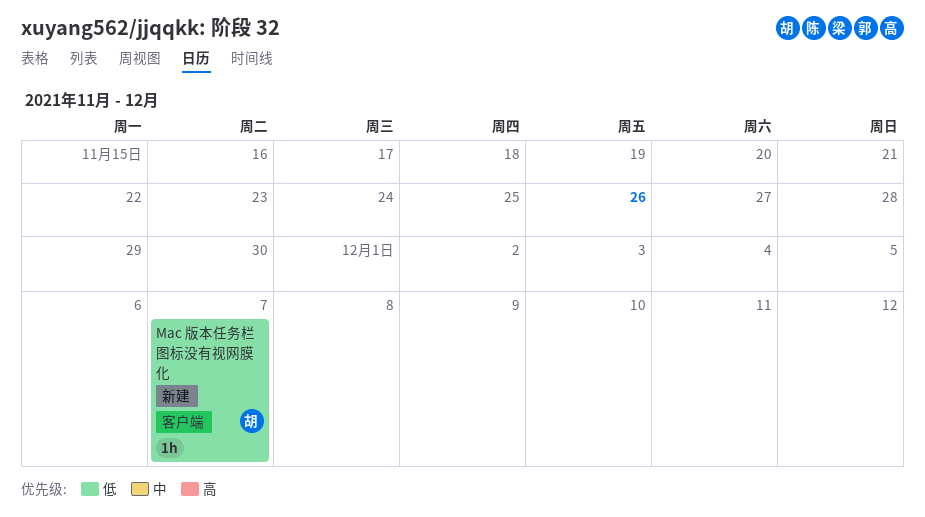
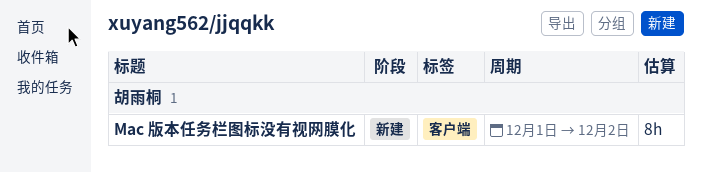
Mac 版本任务栏图标没有视网膜化, estimate: 1h -> 8h
Mac 版本任务栏图标没有视网膜化, due: Dec 7 -> Dec 2

